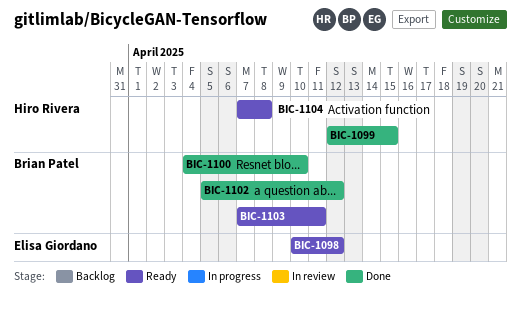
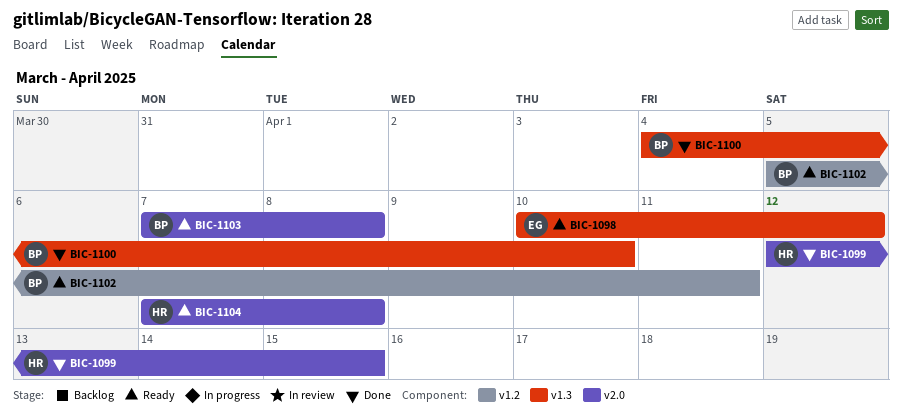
BIC-1102, status: Done -> Ready
BIC-1102, due: Apr 12 -> Apr 11
BIC-1103, due: Apr 11 -> Apr 8

